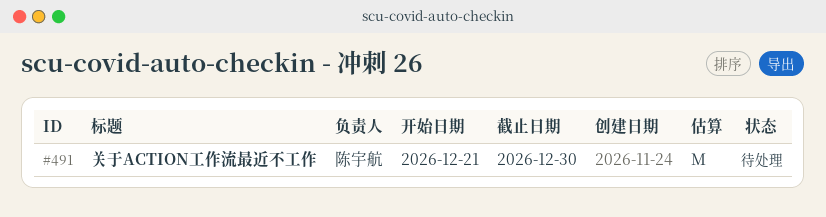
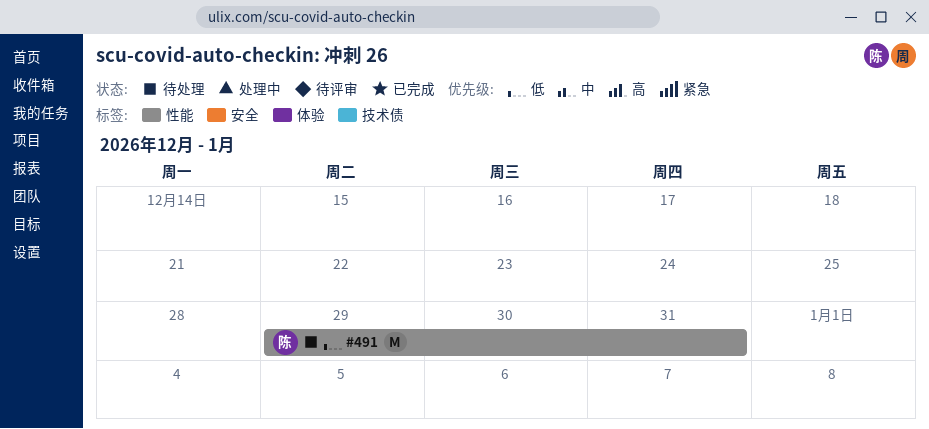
#491, start: Dec 21 -> Dec 29
#491, due: Dec 30 -> Dec 31

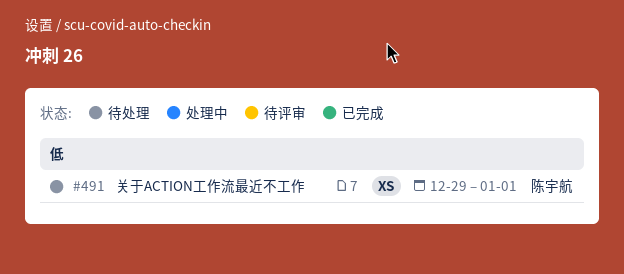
#491, estimate: M -> XS
#491, due: Dec 31 -> Jan 1

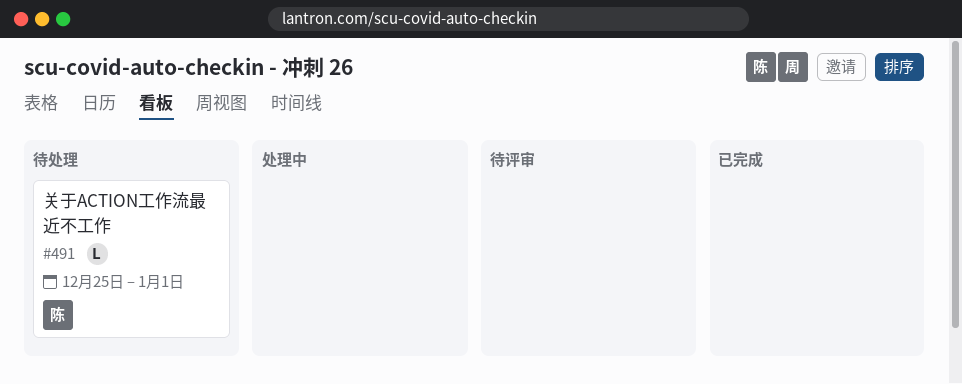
#491, estimate: XS -> L
#491, start: Dec 29 -> Dec 25

